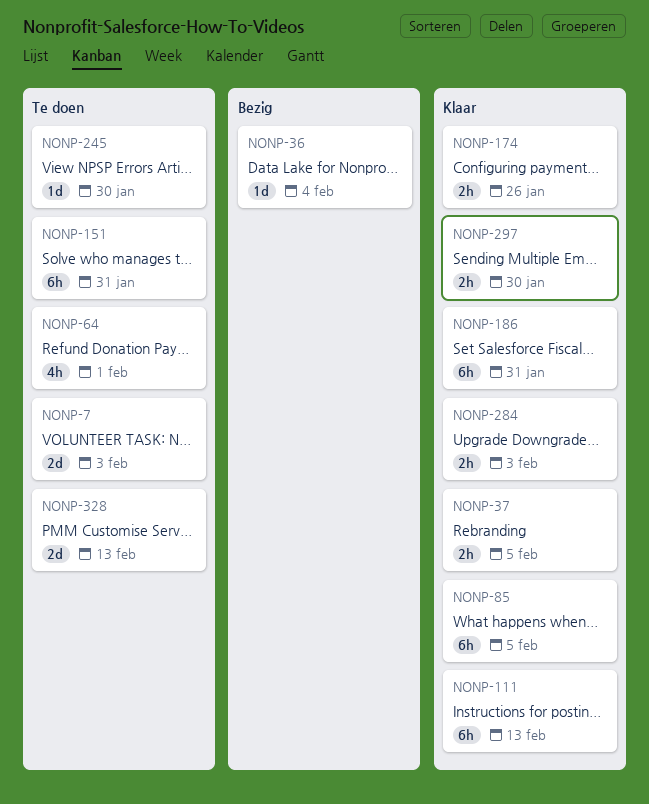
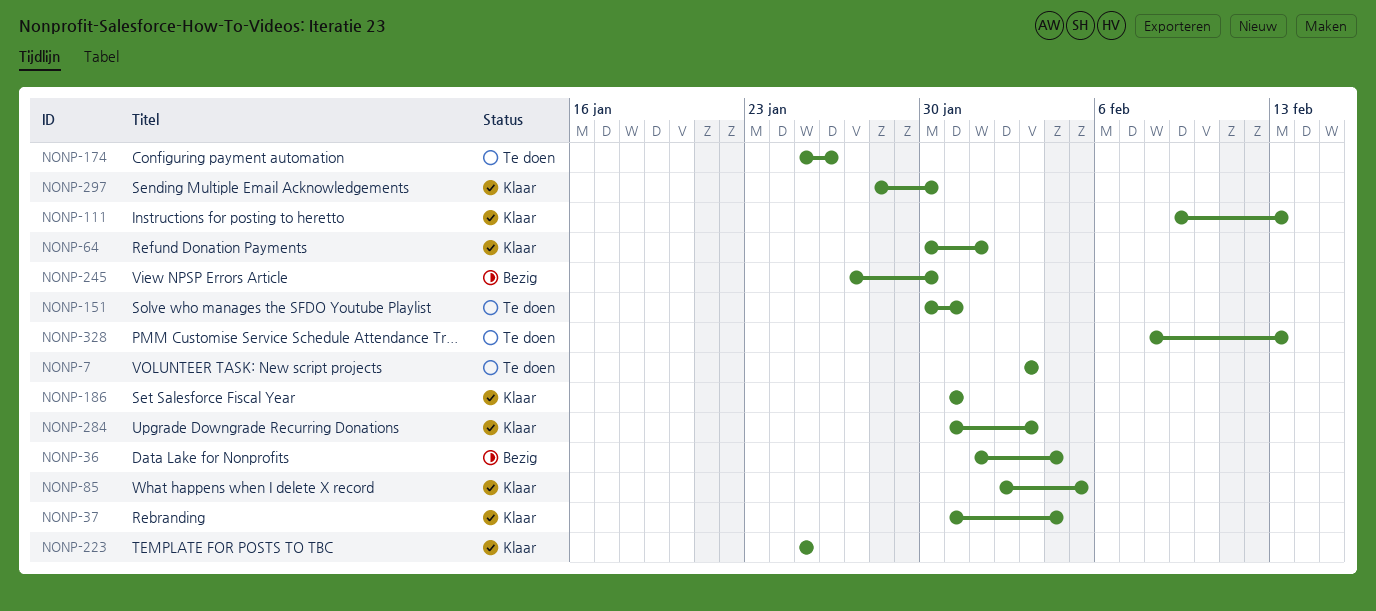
NONP-37, due: Feb 5 -> Feb 4
NONP-64, status: Te doen -> Klaar
NONP-174, status: Klaar -> Te doen
NONP-223: none -> present
NONP-245, status: Te doen -> Bezig

